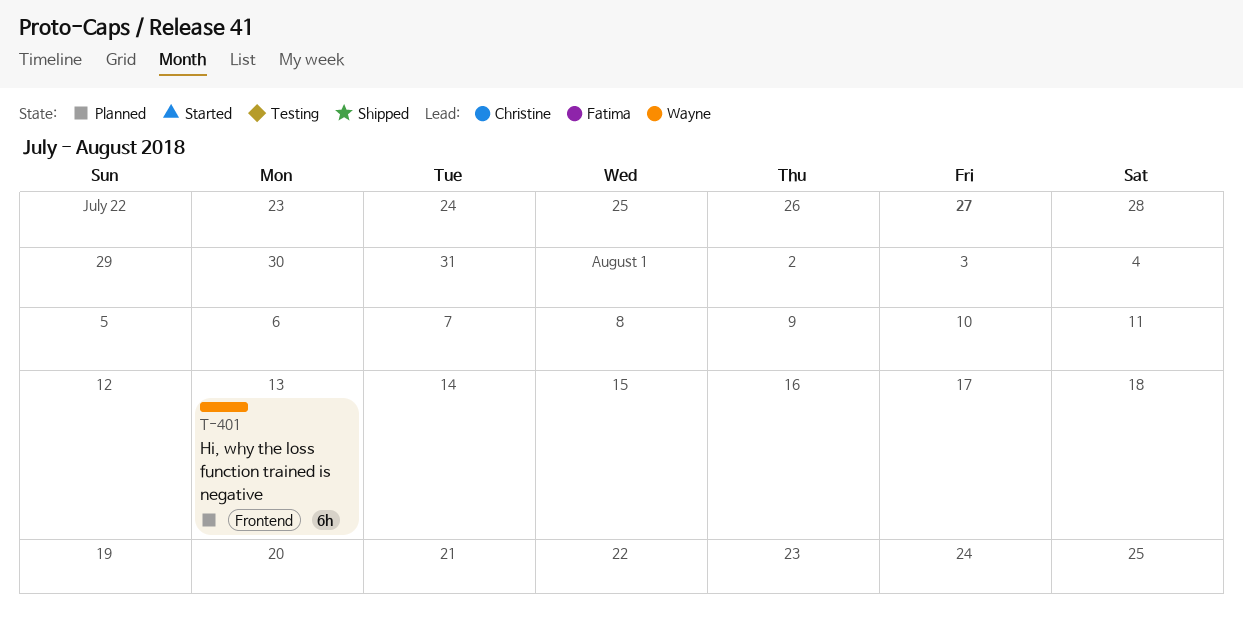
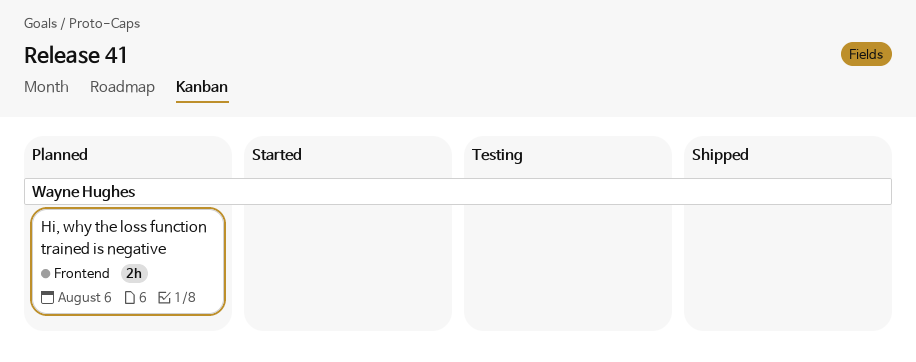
Hi, why the loss function trained is negative, estimate: 6h -> 2h
Hi, why the loss function trained is negative, due: Aug 13 -> Aug 6

